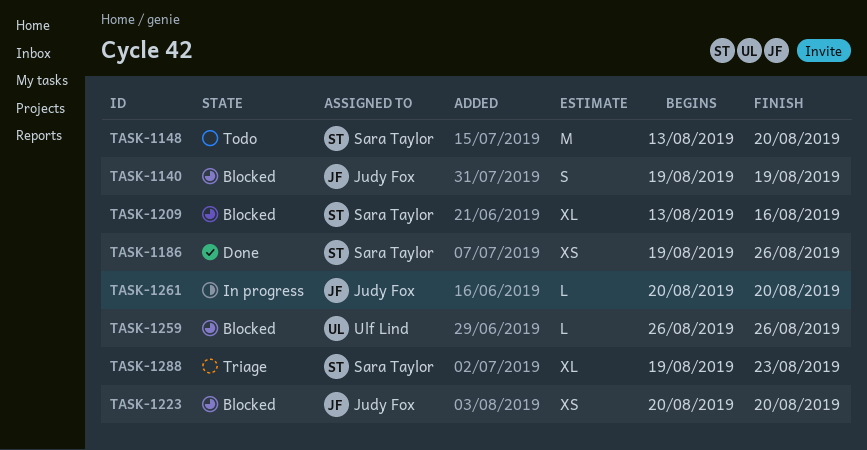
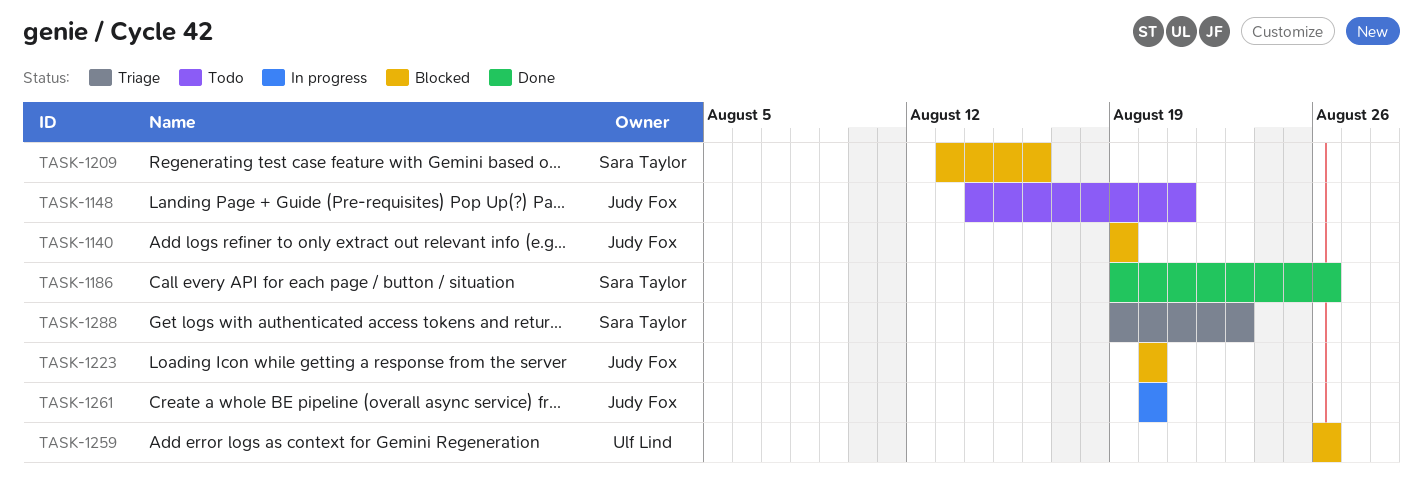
TASK-1148, owner: Sara Taylor -> Judy Fox
TASK-1148, start: Aug 13 -> Aug 14
TASK-1148, due: Aug 20 -> Aug 21

